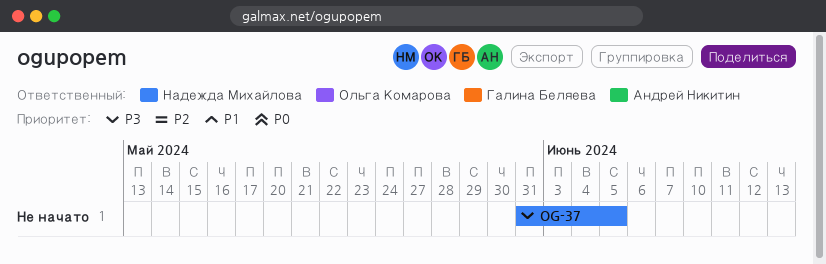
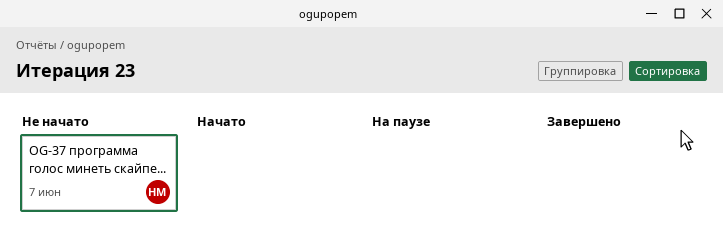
OG-37, due: Jun 5 -> Jun 7

